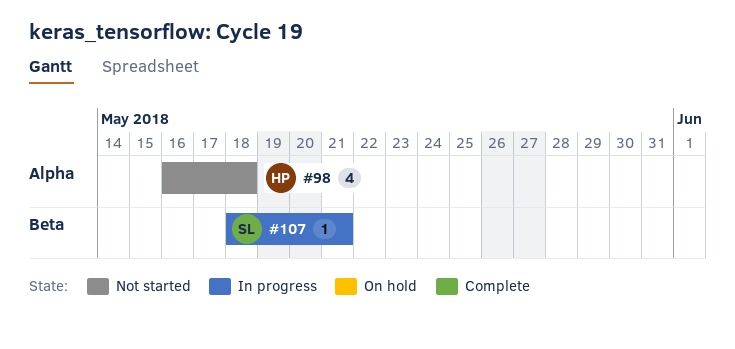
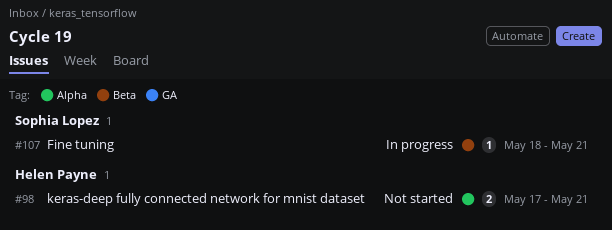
#98, estimate: 4 -> 2
#98, start: May 16 -> May 17
#98, due: May 18 -> May 21

